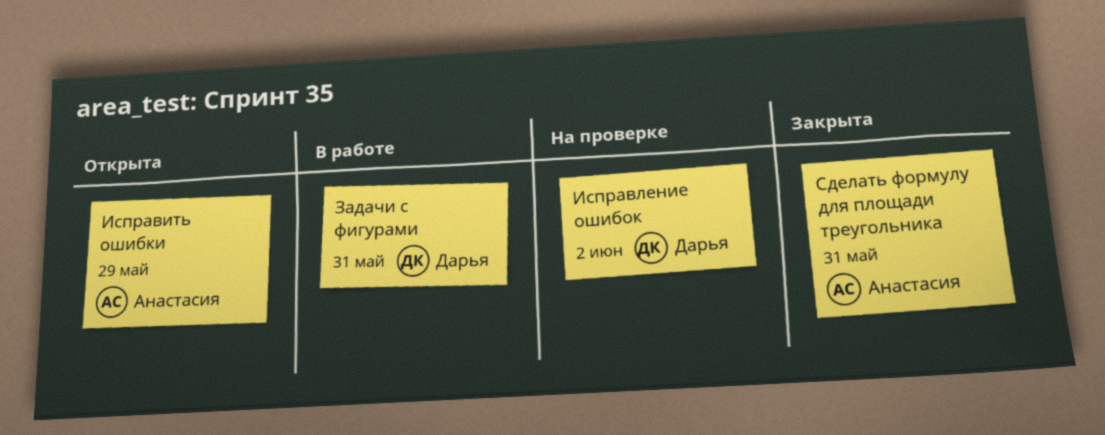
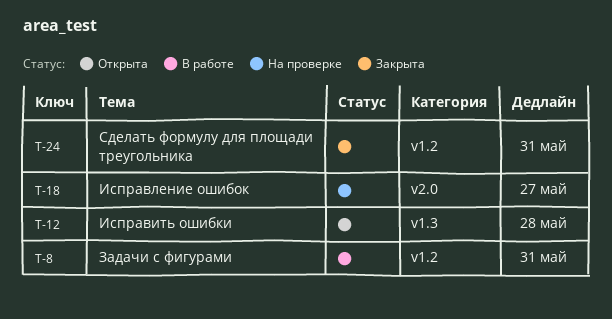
Исправить ошибки, due: May 29 -> May 28
Исправление ошибок, due: Jun 2 -> May 27

